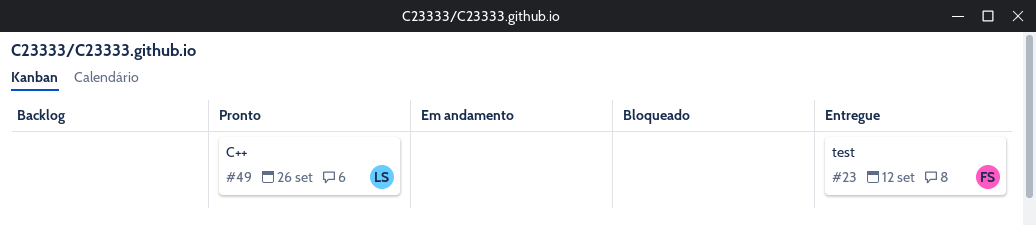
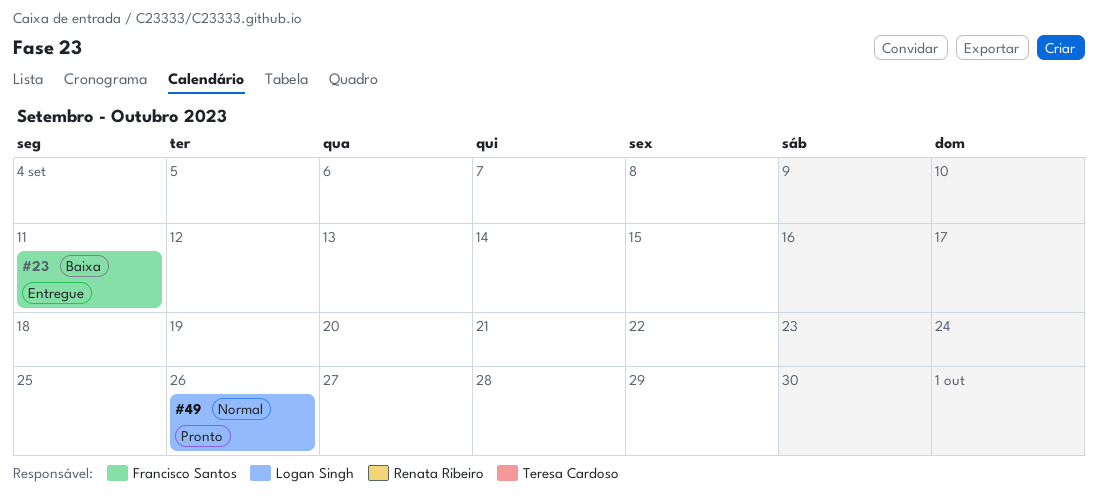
#23, due: Sep 12 -> Sep 11

